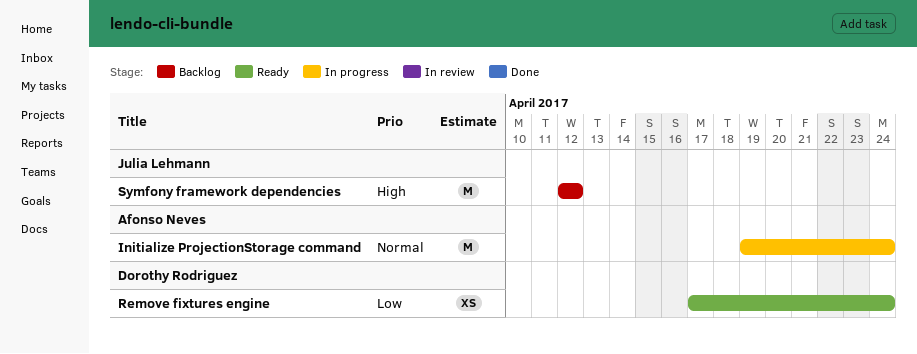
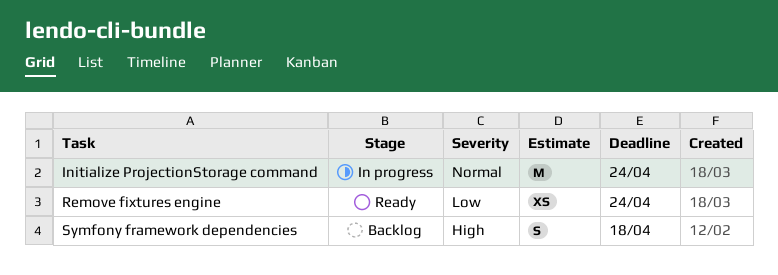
Symfony framework dependencies, estimate: M -> S
Symfony framework dependencies, due: Apr 12 -> Apr 18

